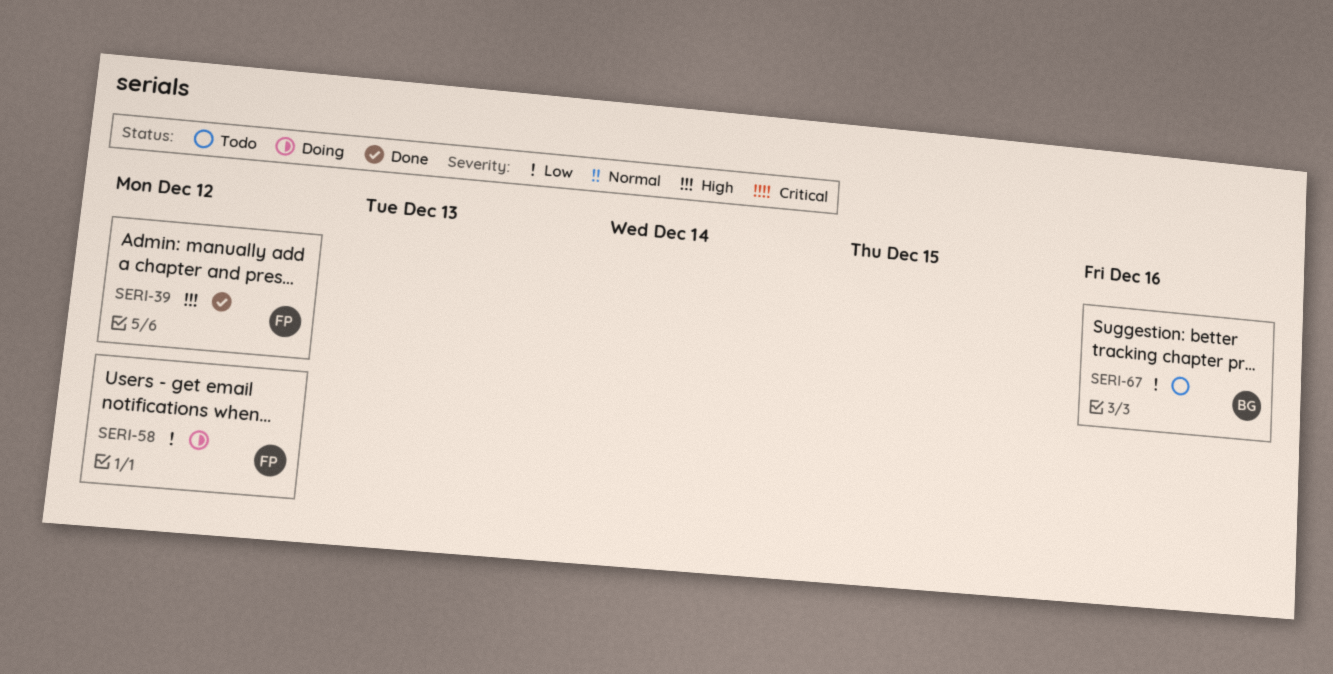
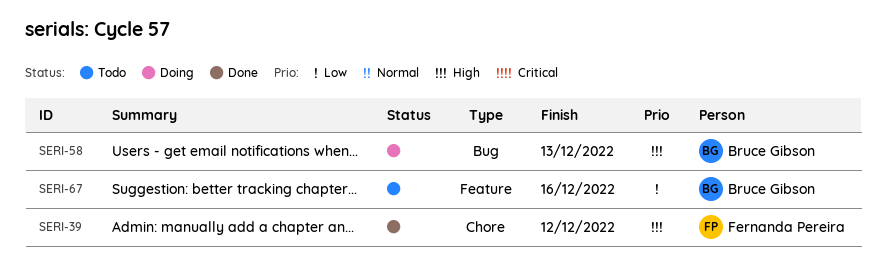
SERI-58, owner: Fernanda Pereira -> Bruce Gibson
SERI-58, priority: Low -> High
SERI-58, due: Dec 12 -> Dec 13

